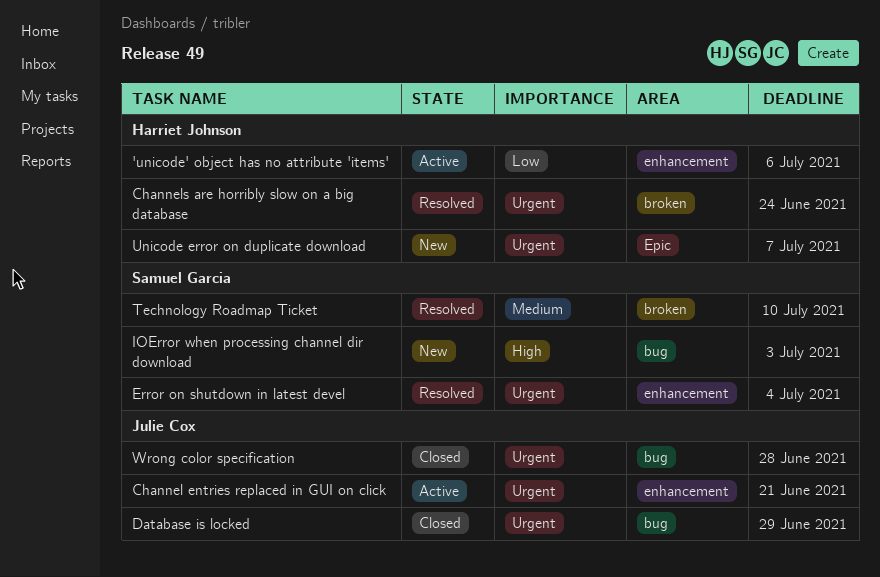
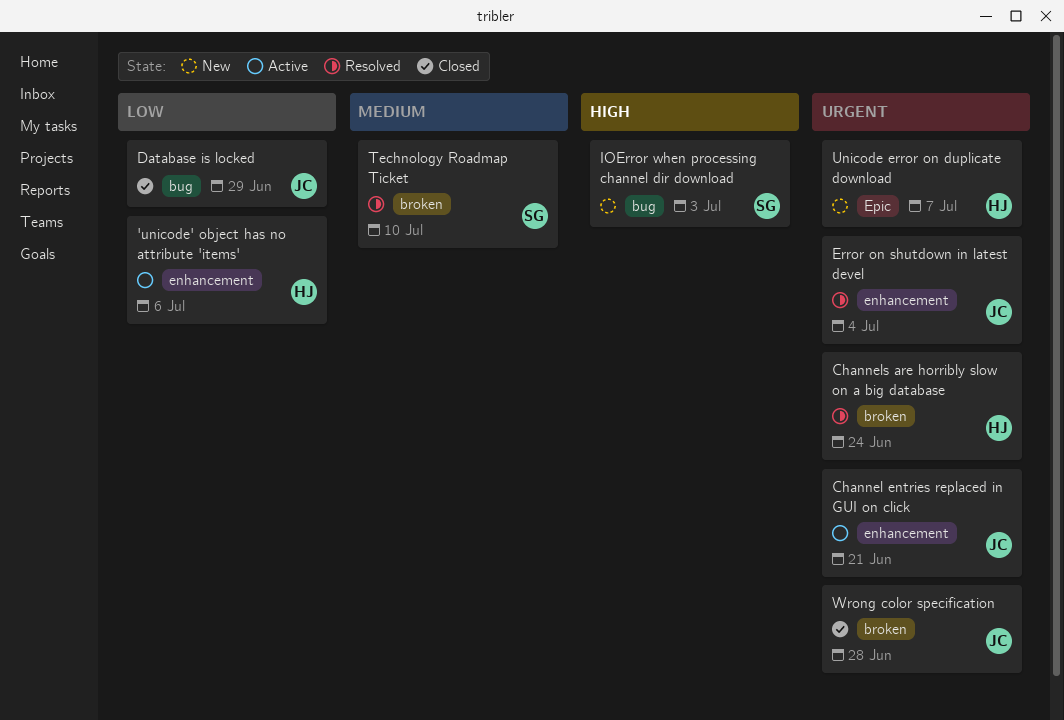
Database is locked, priority: Urgent -> Low
Error on shutdown in latest devel, owner: Samuel Garcia -> Julie Cox
Wrong color specification, label: bug -> broken

